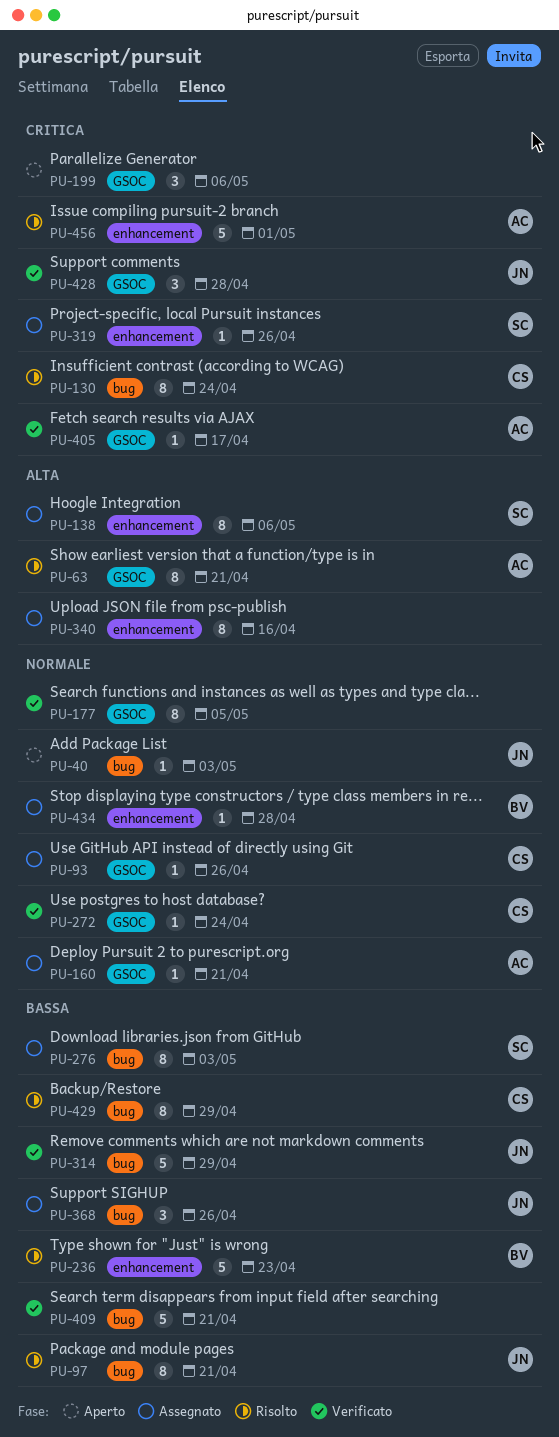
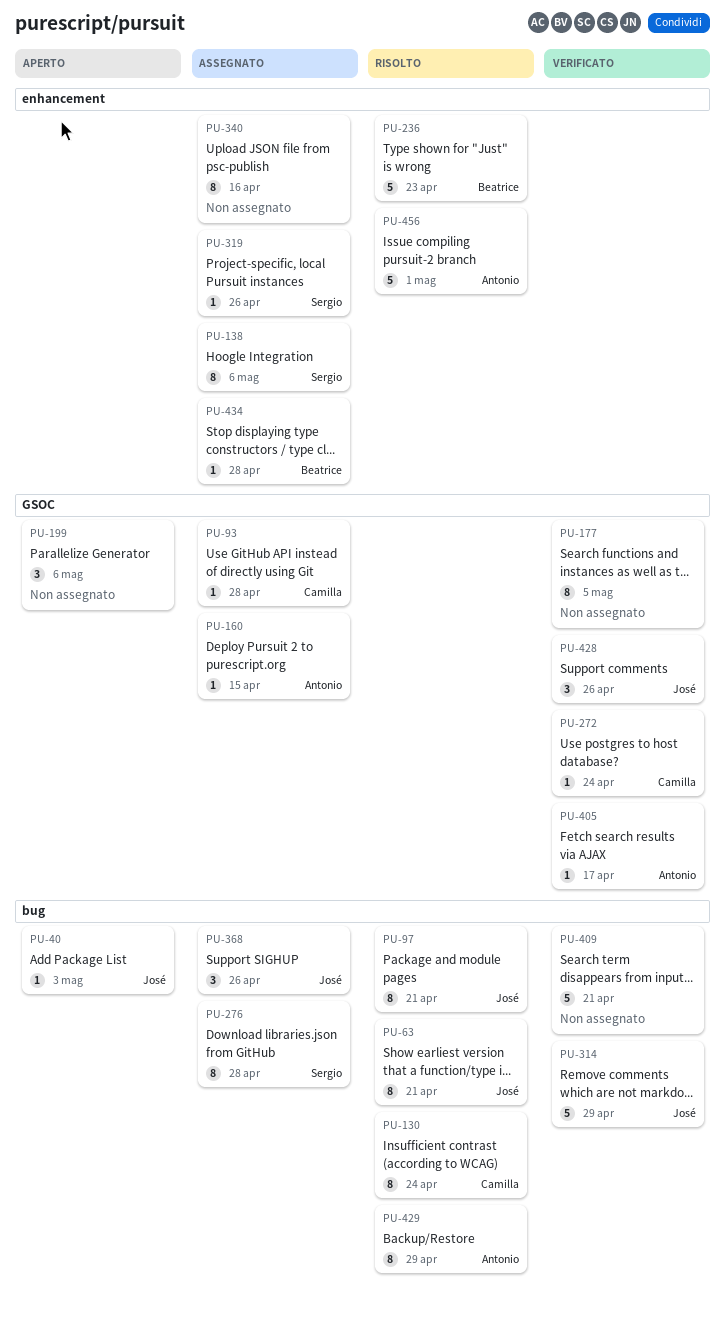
PU-63, owner: Antonio -> José
PU-63, label: GSOC -> bug
PU-93, due: Apr 26 -> Apr 28
PU-160, due: Apr 21 -> Apr 15
PU-276, due: May 3 -> Apr 28
PU-428, due: Apr 28 -> Apr 26
PU-429, owner: Camilla -> Antonio

